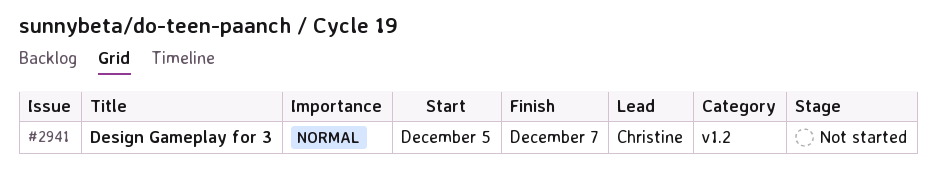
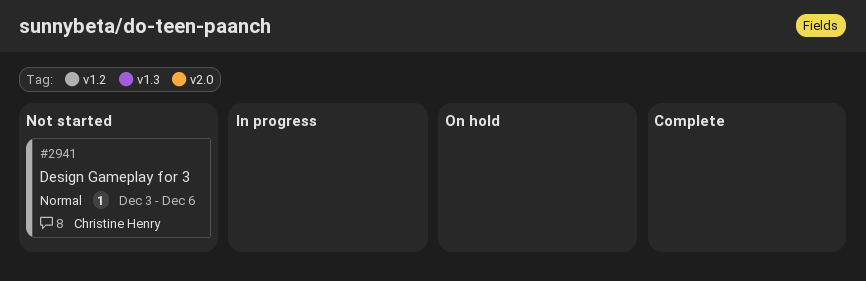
#2941, start: Dec 5 -> Dec 3
#2941, due: Dec 7 -> Dec 6

